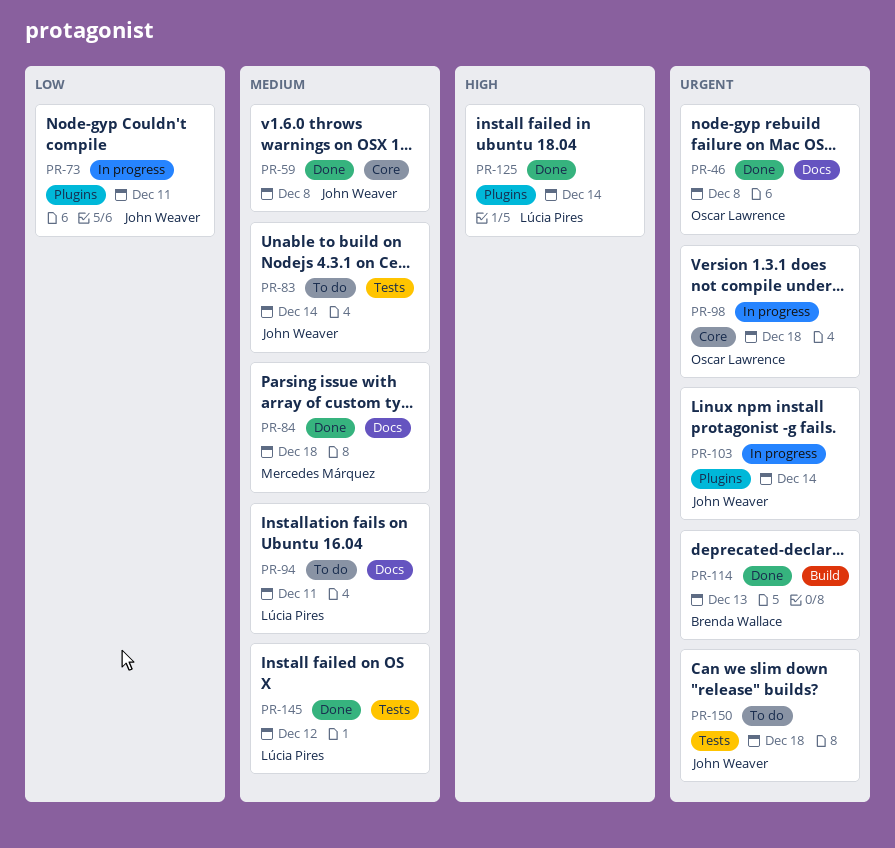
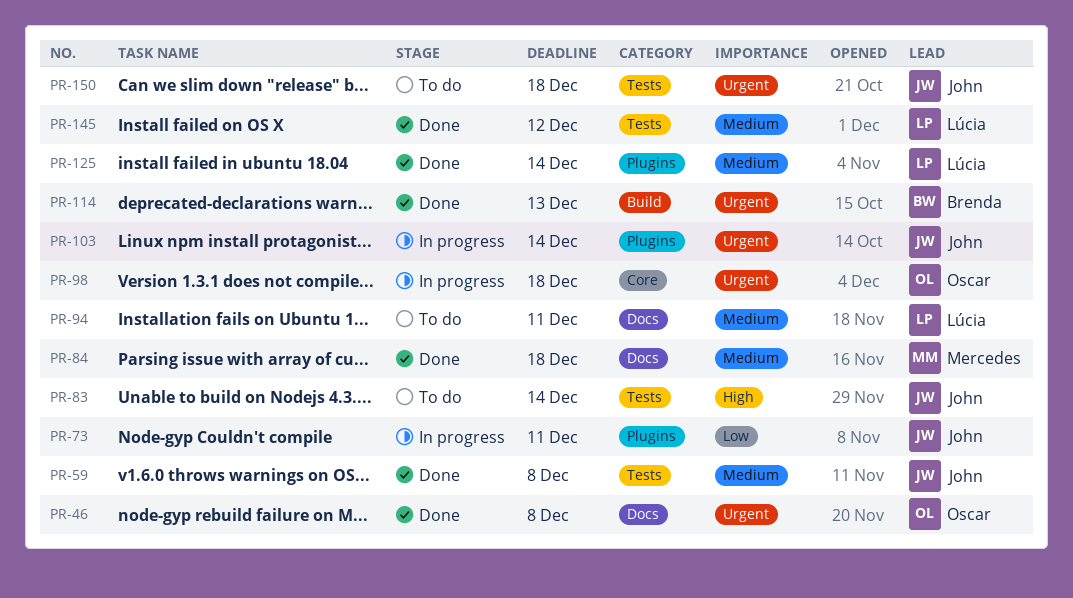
PR-59, label: Core -> Tests
PR-83, priority: Medium -> High
PR-125, priority: High -> Medium

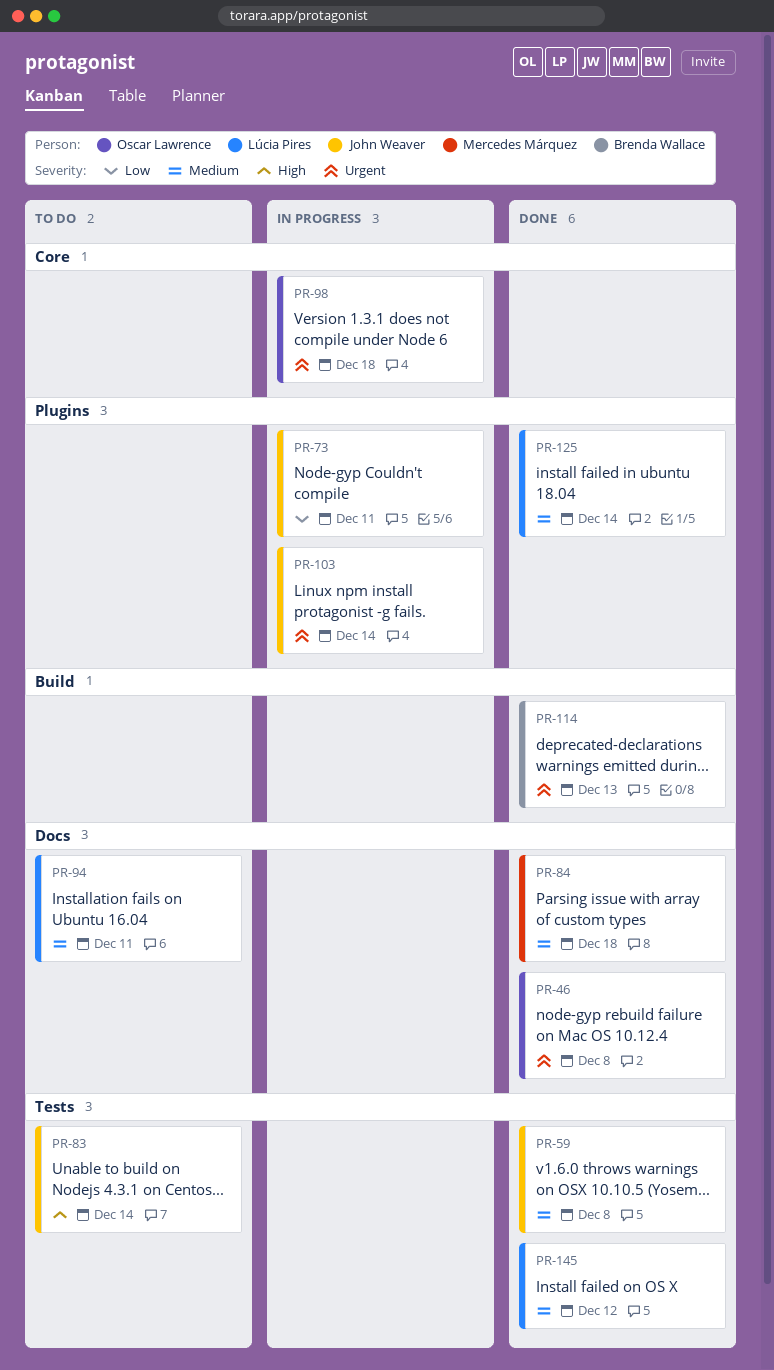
PR-150: present -> none

